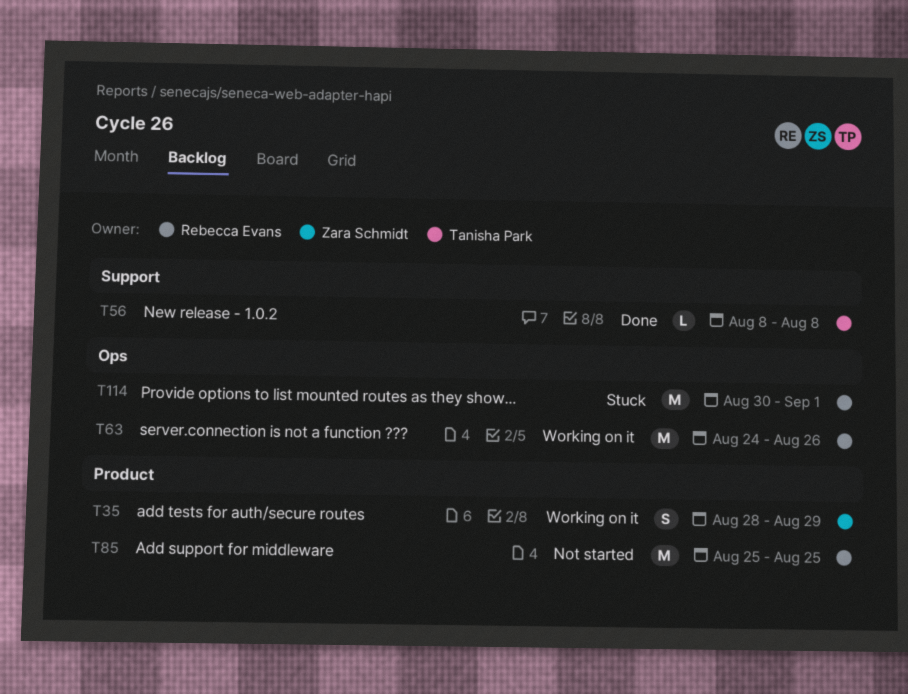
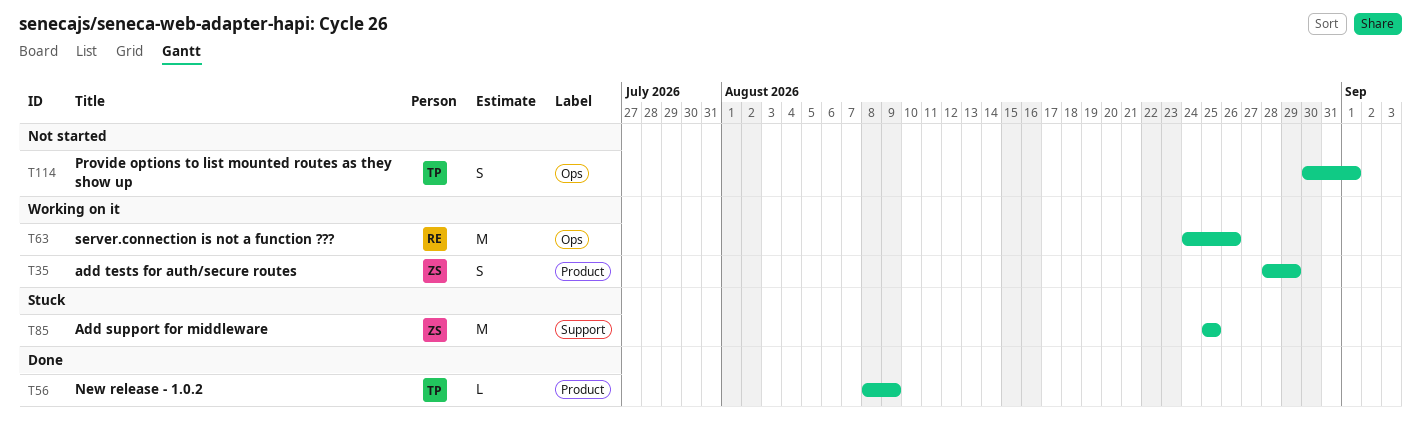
T56, label: Support -> Product
T56, due: Aug 8 -> Aug 9
T85, status: Not started -> Stuck
T85, owner: Rebecca Evans -> Zara Schmidt
T85, label: Product -> Support
T114, status: Stuck -> Not started
T114, owner: Rebecca Evans -> Tanisha Park
T114, estimate: M -> S

